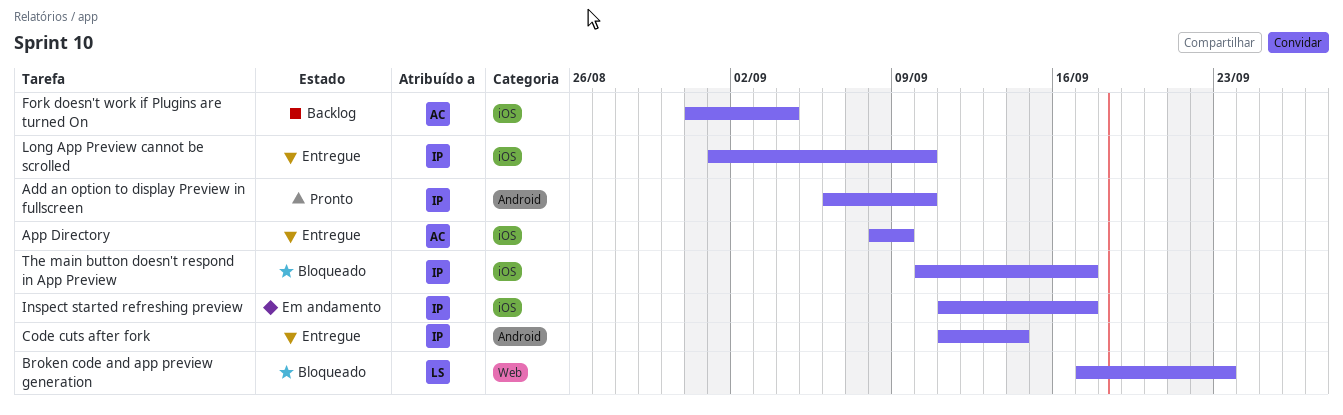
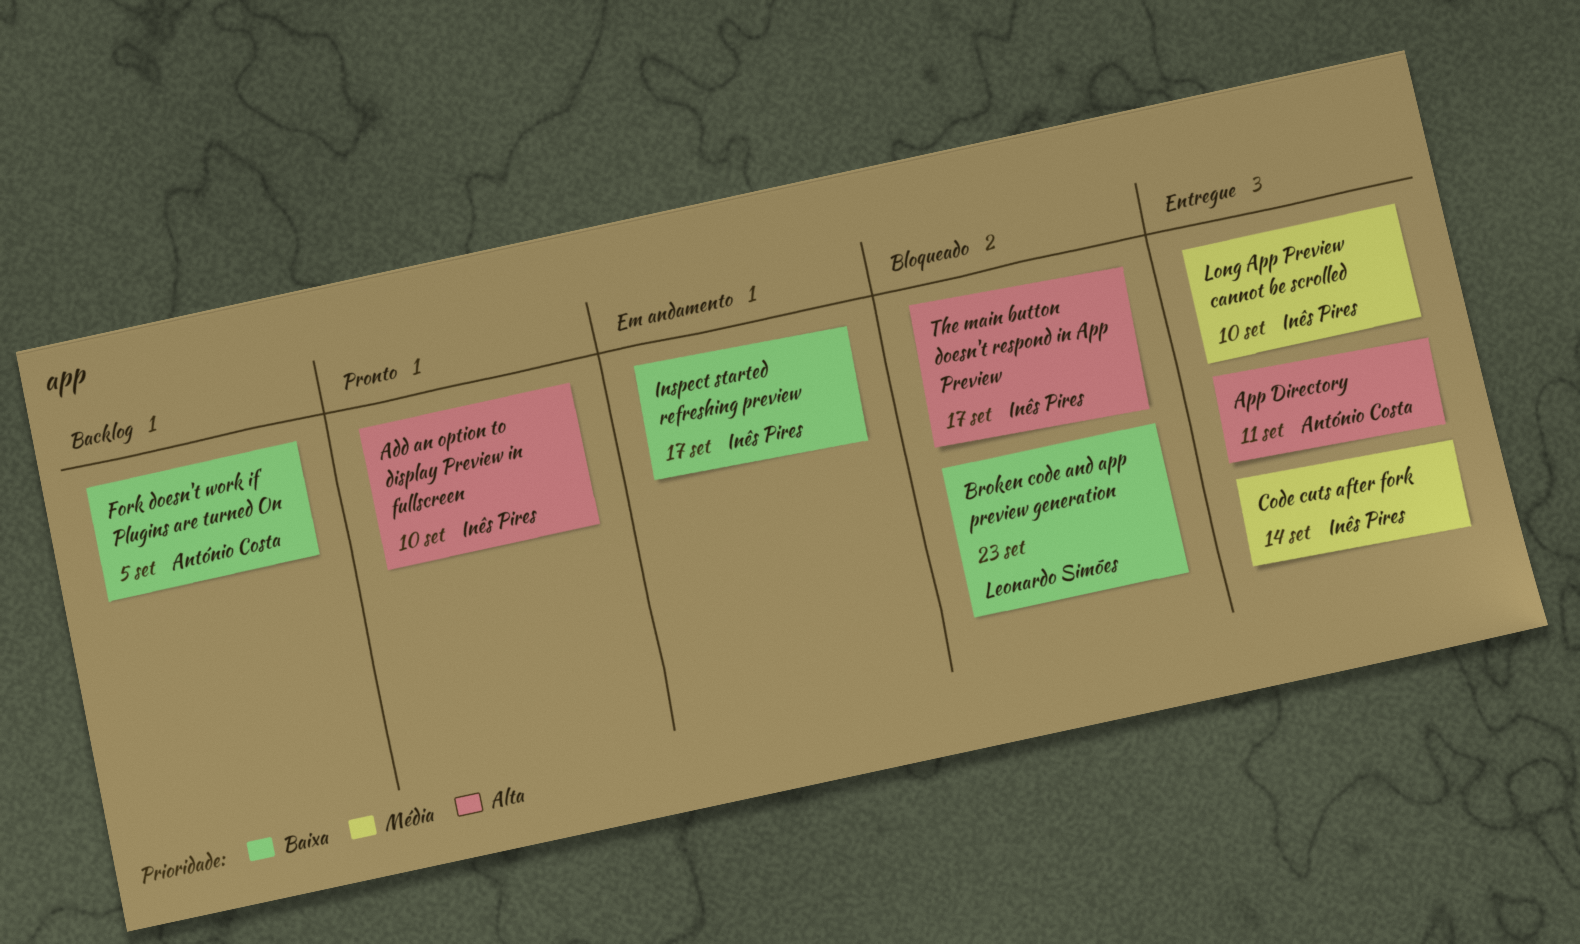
App Directory, due: Sep 9 -> Sep 11
Fork doesn't work if Plugins are turned On, due: Sep 4 -> Sep 5

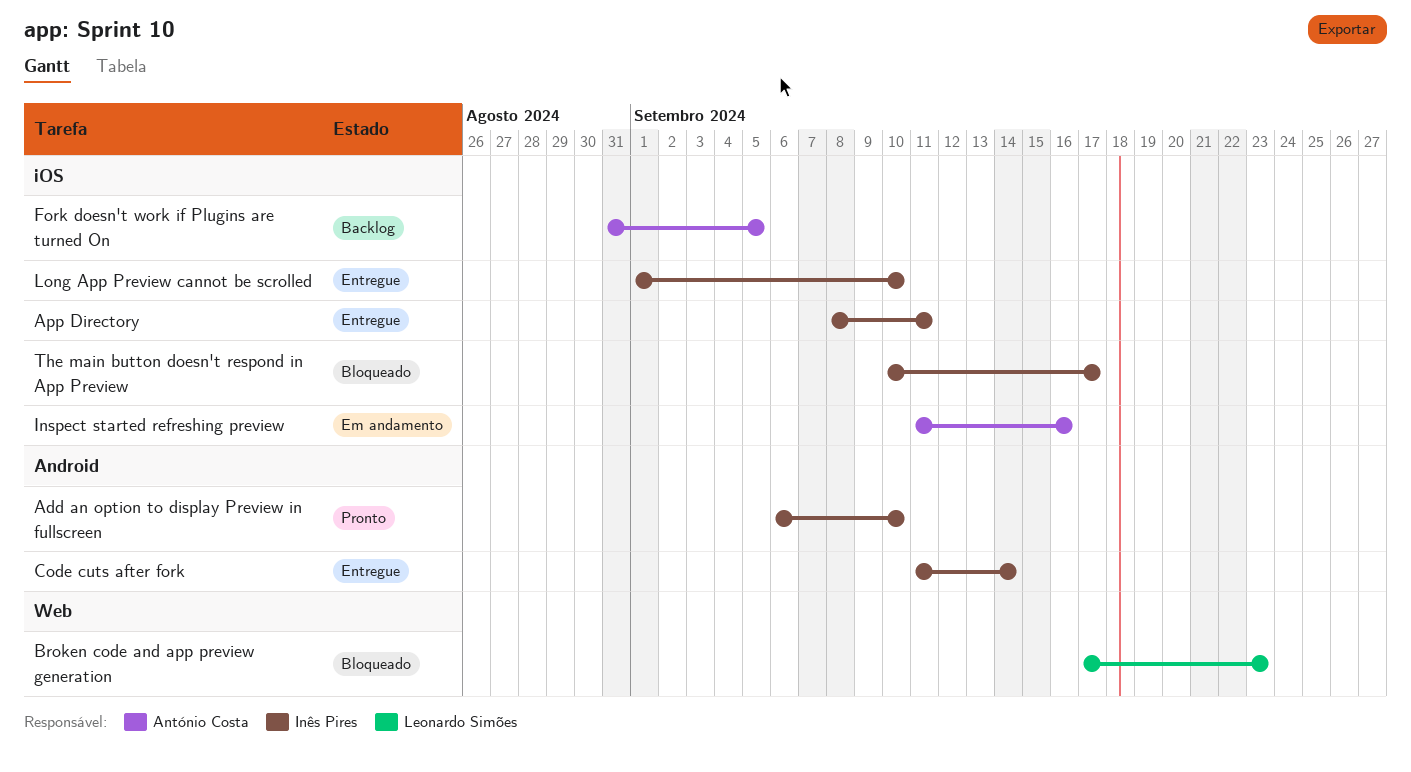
App Directory, owner: António Costa -> Inês Pires
Inspect started refreshing preview, owner: Inês Pires -> António Costa
Inspect started refreshing preview, due: Sep 17 -> Sep 16

